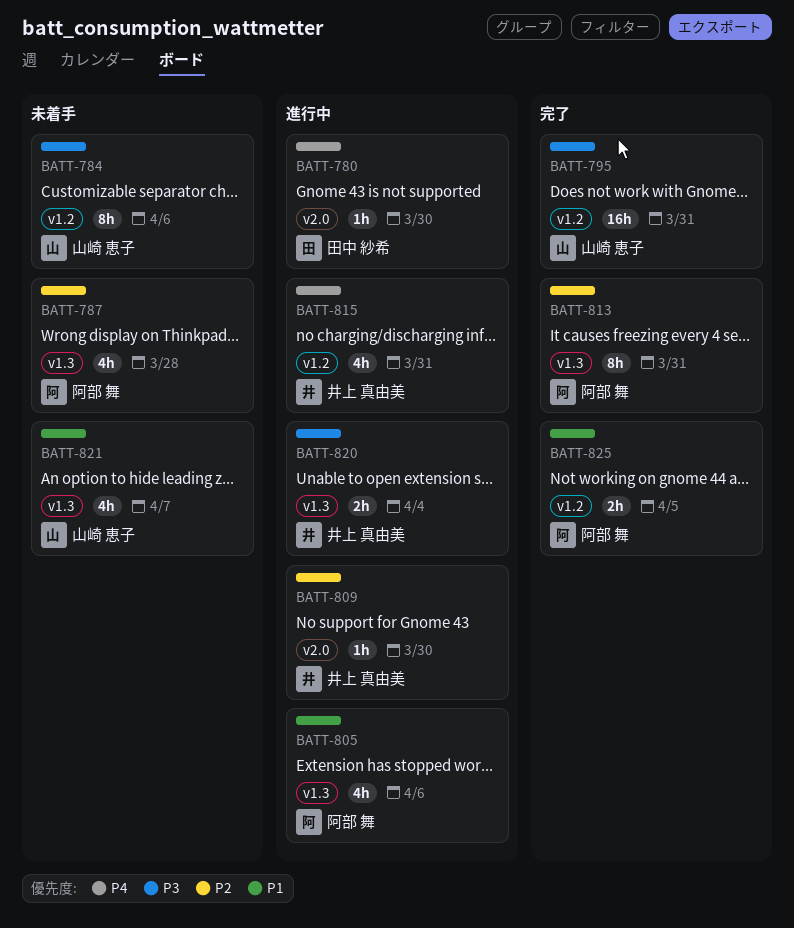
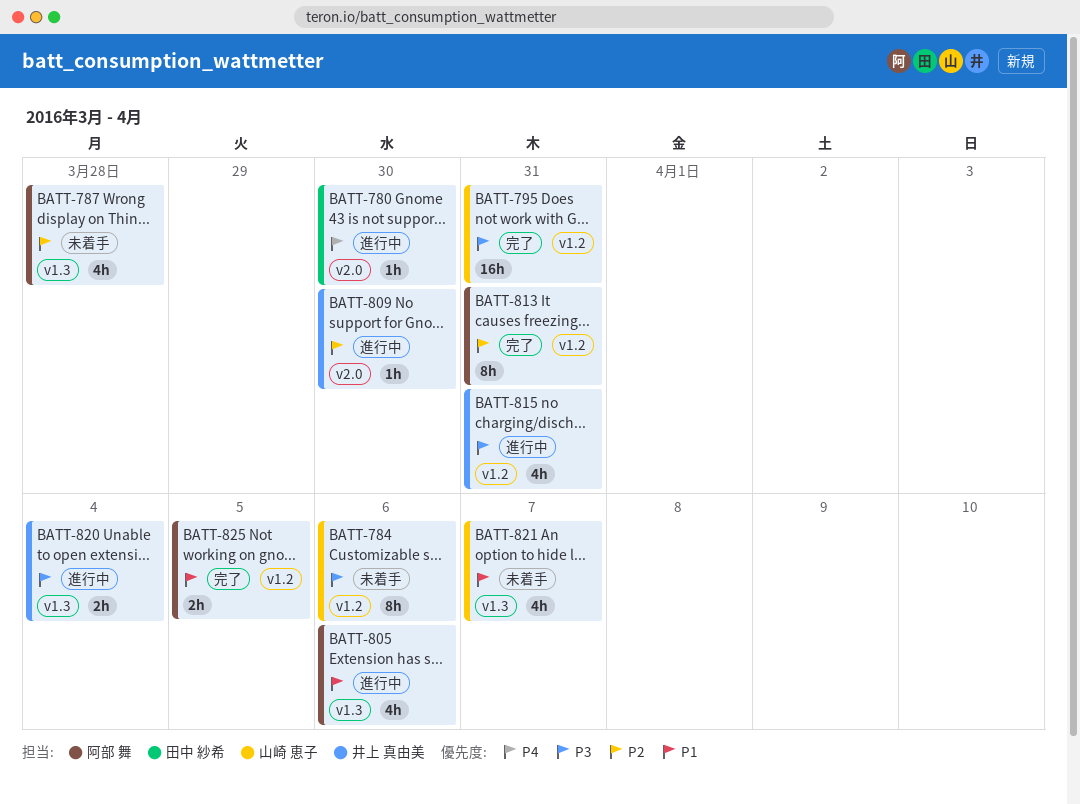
BATT-813, label: v1.3 -> v1.2
BATT-815, priority: P4 -> P3

